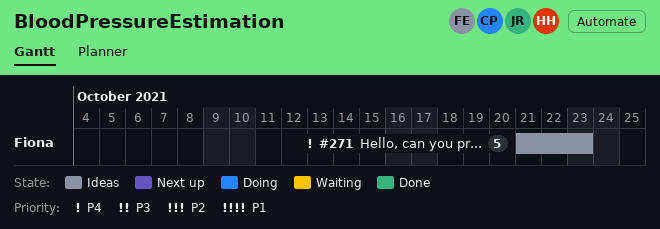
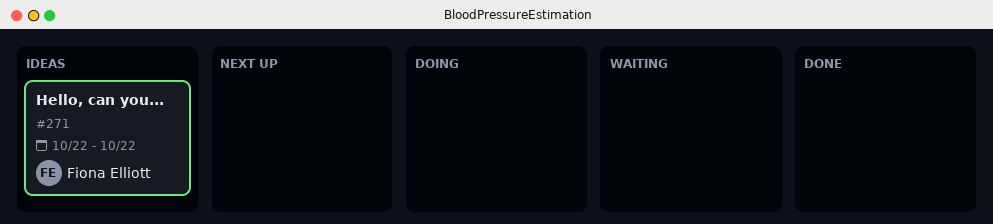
#271, start: Oct 21 -> Oct 22
#271, due: Oct 23 -> Oct 22

